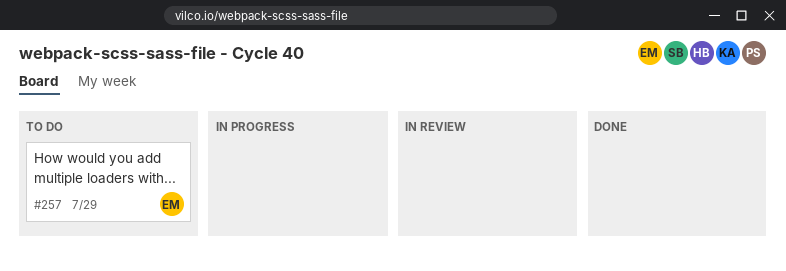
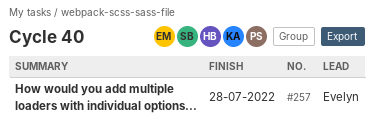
#257, due: Jul 29 -> Jul 28

